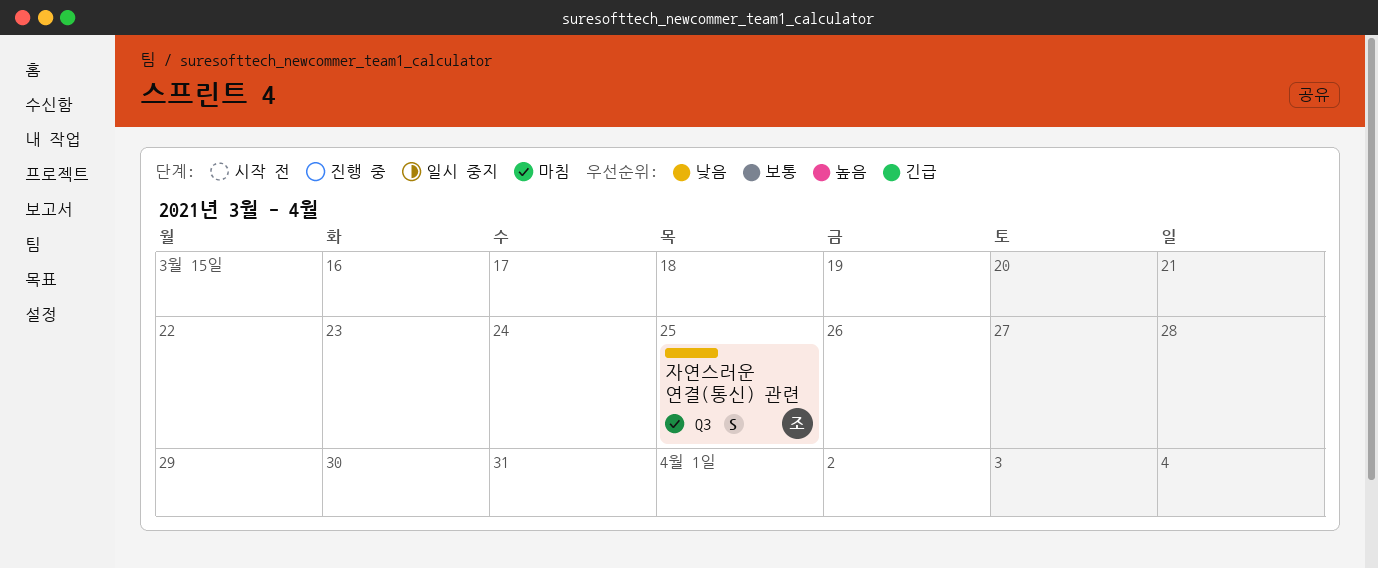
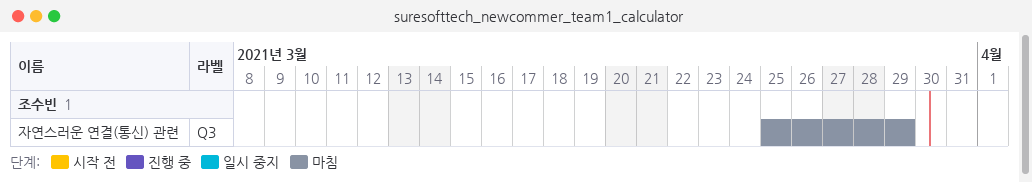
자연스러운 연결(통신) 관련, due: Mar 25 -> Mar 29

